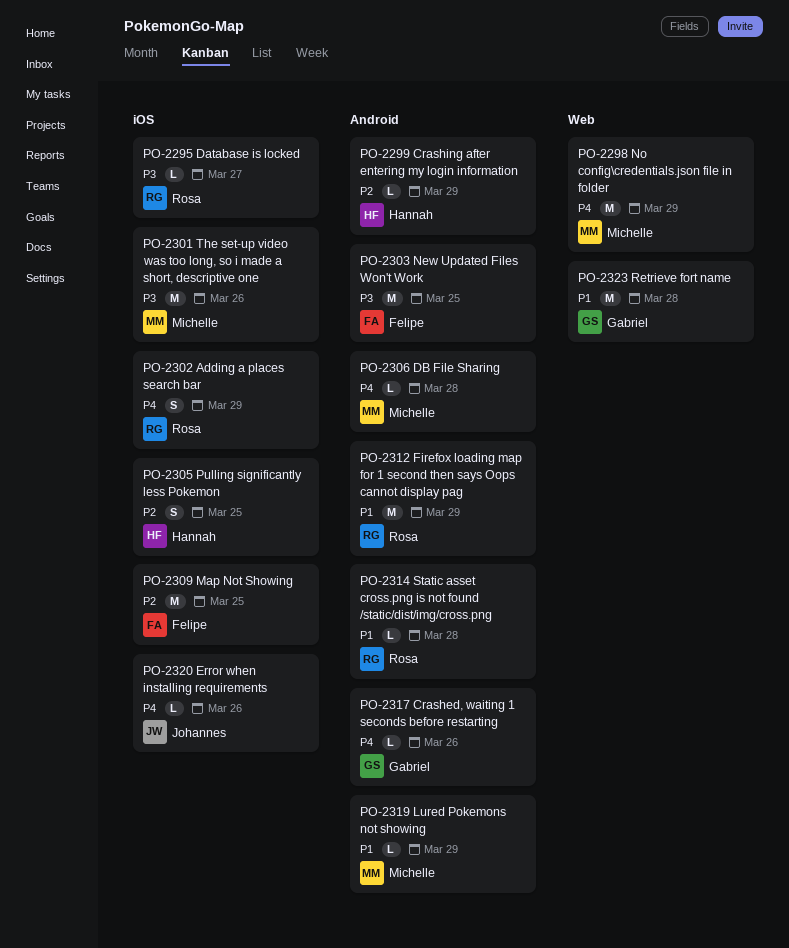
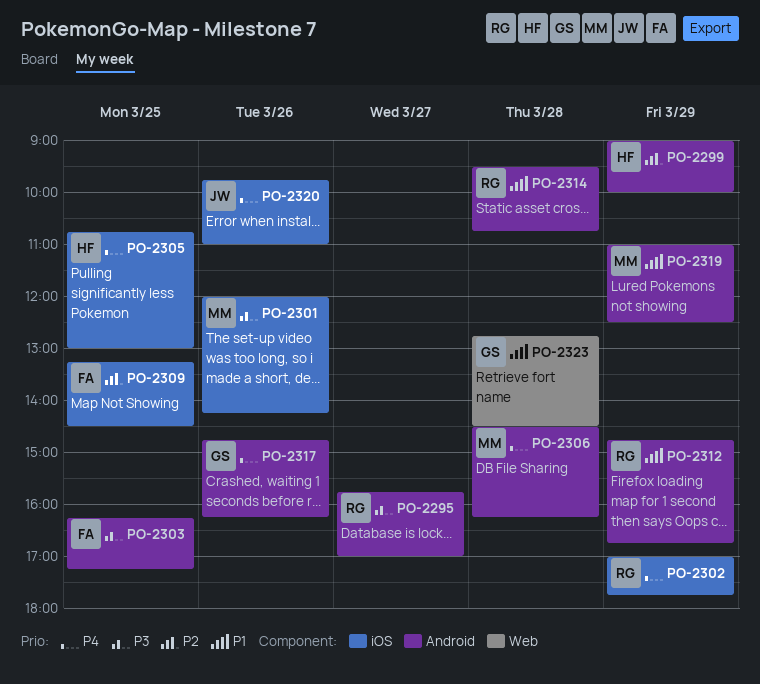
PO-2295, label: iOS -> Android
PO-2298: present -> none
PO-2305, priority: P2 -> P4

